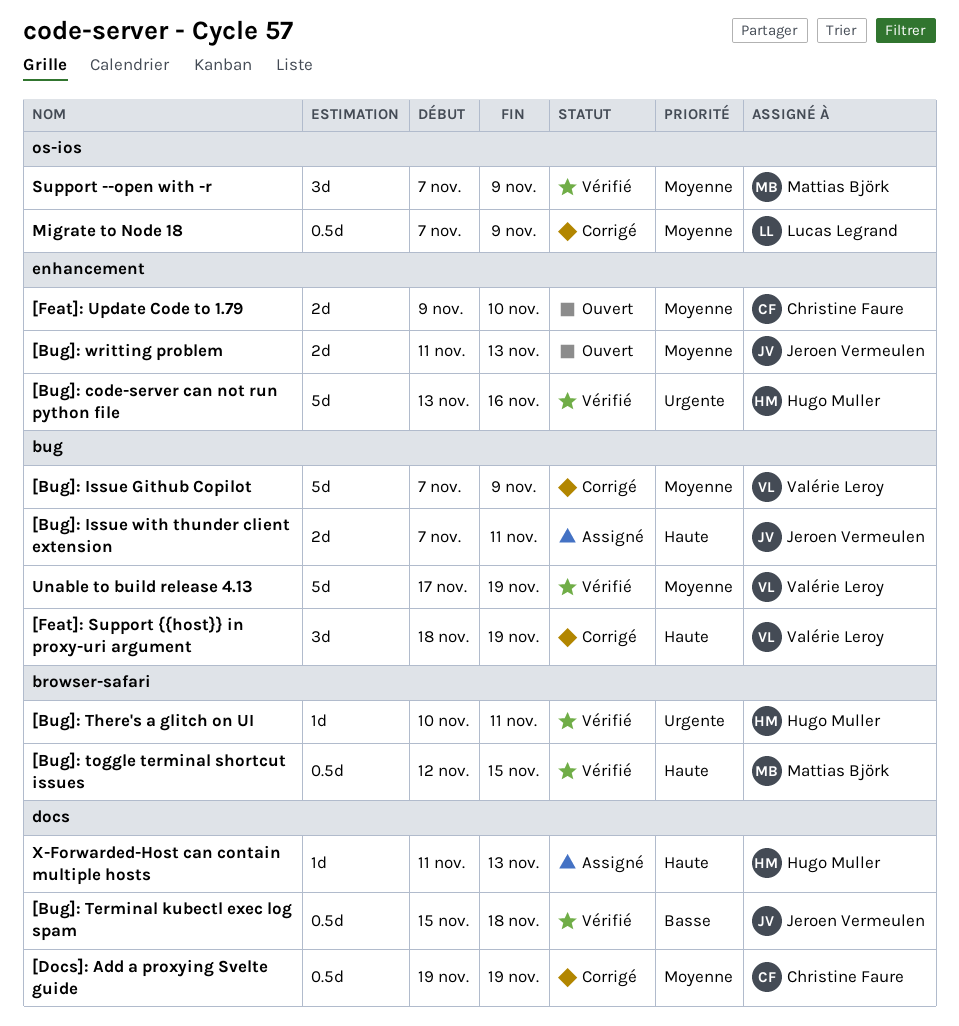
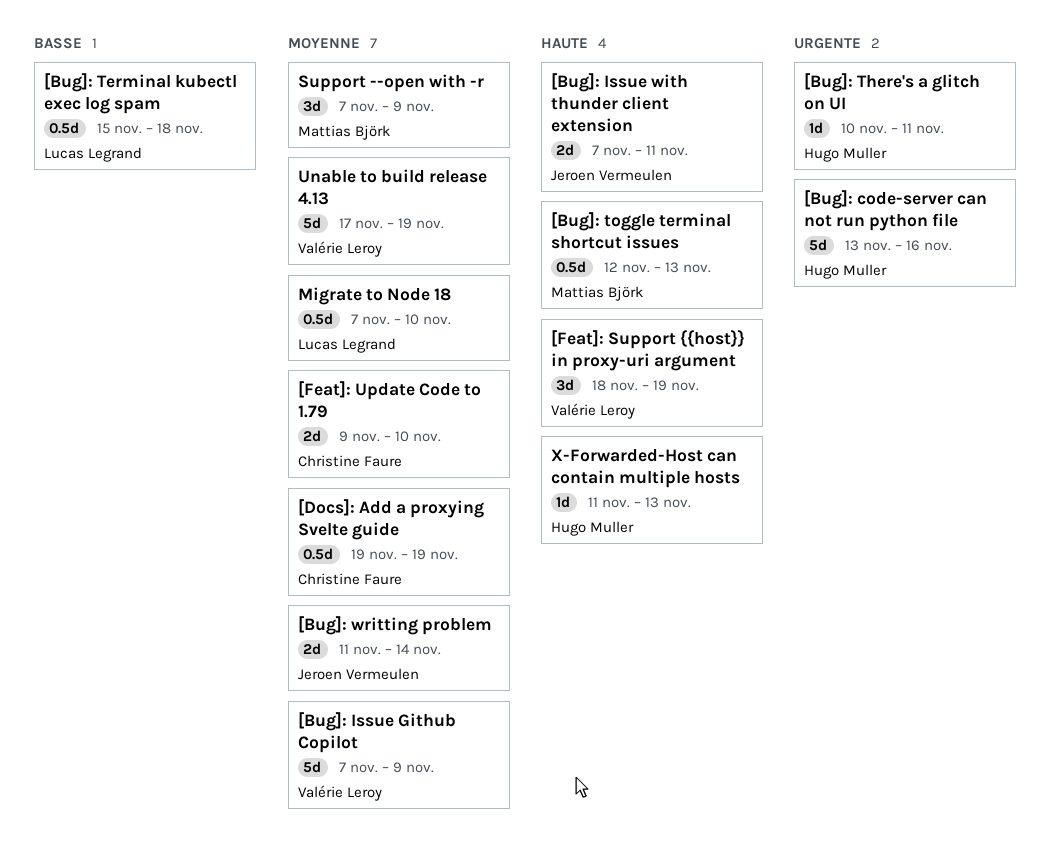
[Bug]: Terminal kubectl exec log spam, owner: Jeroen Vermeulen -> Lucas Legrand
[Bug]: toggle terminal shortcut issues, due: Nov 15 -> Nov 13
[Bug]: writting problem, due: Nov 13 -> Nov 14
Migrate to Node 18, due: Nov 9 -> Nov 10

